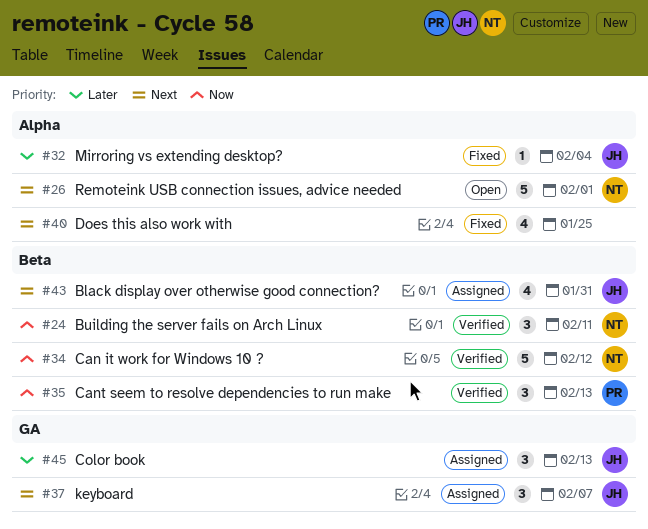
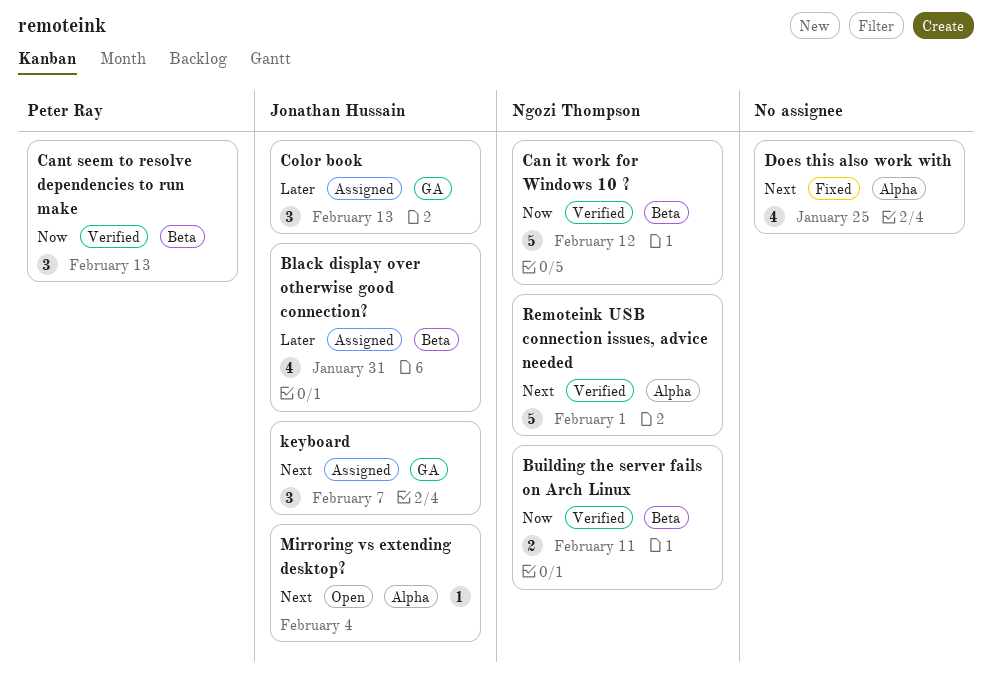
Black display over otherwise good connection?, priority: Next -> Later
Building the server fails on Arch Linux, estimate: 3 -> 2
Mirroring vs extending desktop?, status: Fixed -> Open
Mirroring vs extending desktop?, priority: Later -> Next
Remoteink USB connection issues, advice needed, status: Open -> Verified

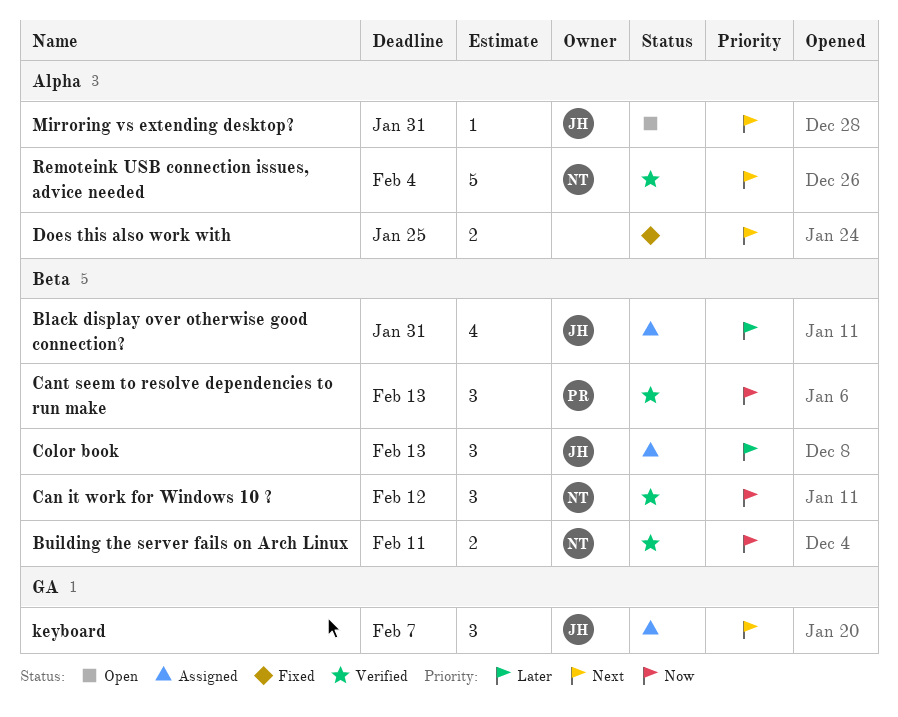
Can it work for Windows 10 ?, estimate: 5 -> 3
Color book, label: GA -> Beta
Does this also work with, estimate: 4 -> 2
Mirroring vs extending desktop?, due: Feb 4 -> Jan 31
Remoteink USB connection issues, advice needed, due: Feb 1 -> Feb 4

